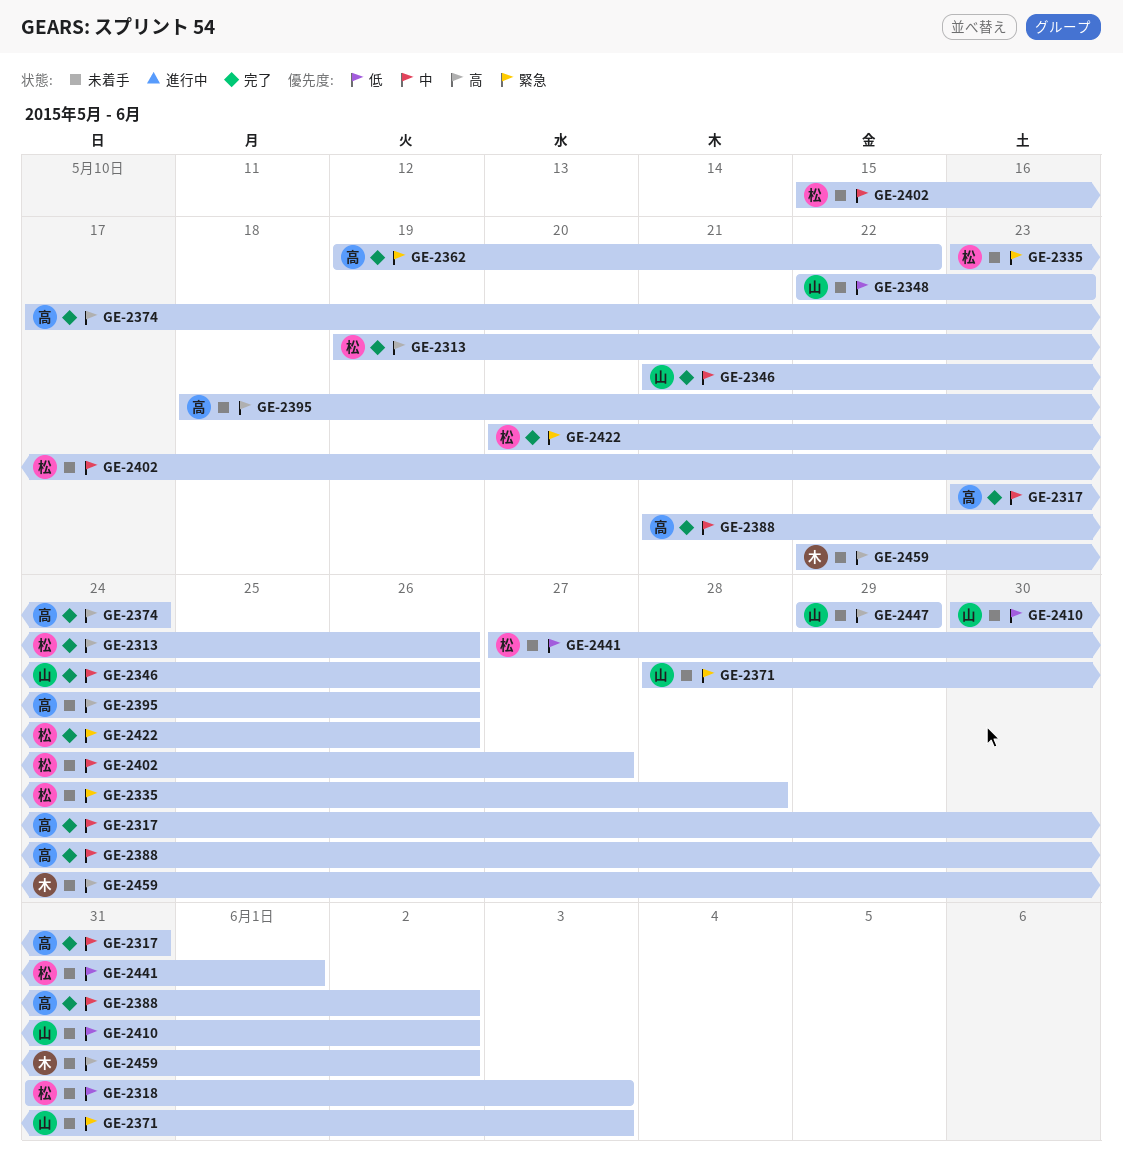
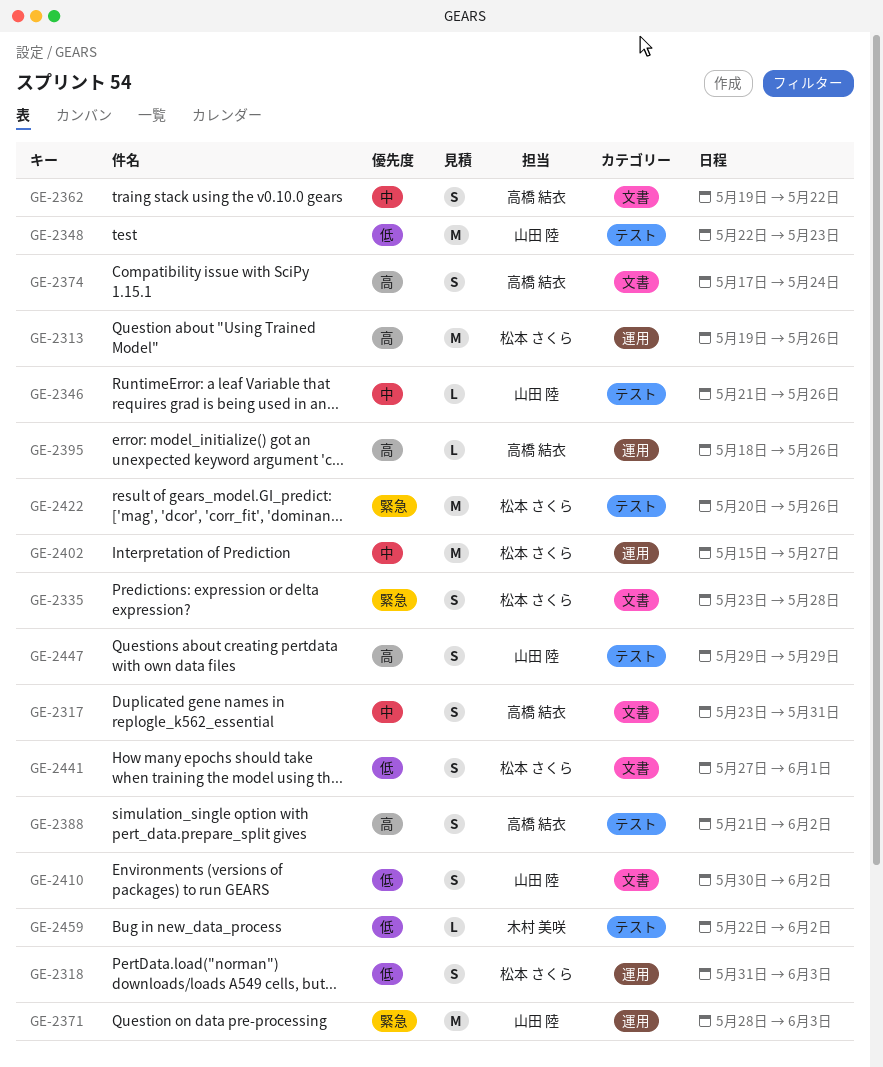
GE-2362, priority: 緊急 -> 中
GE-2388, priority: 中 -> 高
GE-2459, priority: 高 -> 低

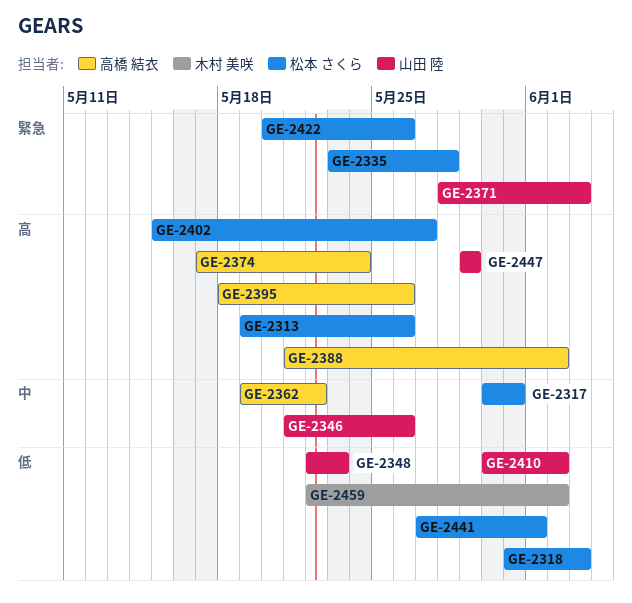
GE-2317, owner: 高橋 結衣 -> 松本 さくら
GE-2317, start: May 23 -> May 30
GE-2402, priority: 中 -> 高

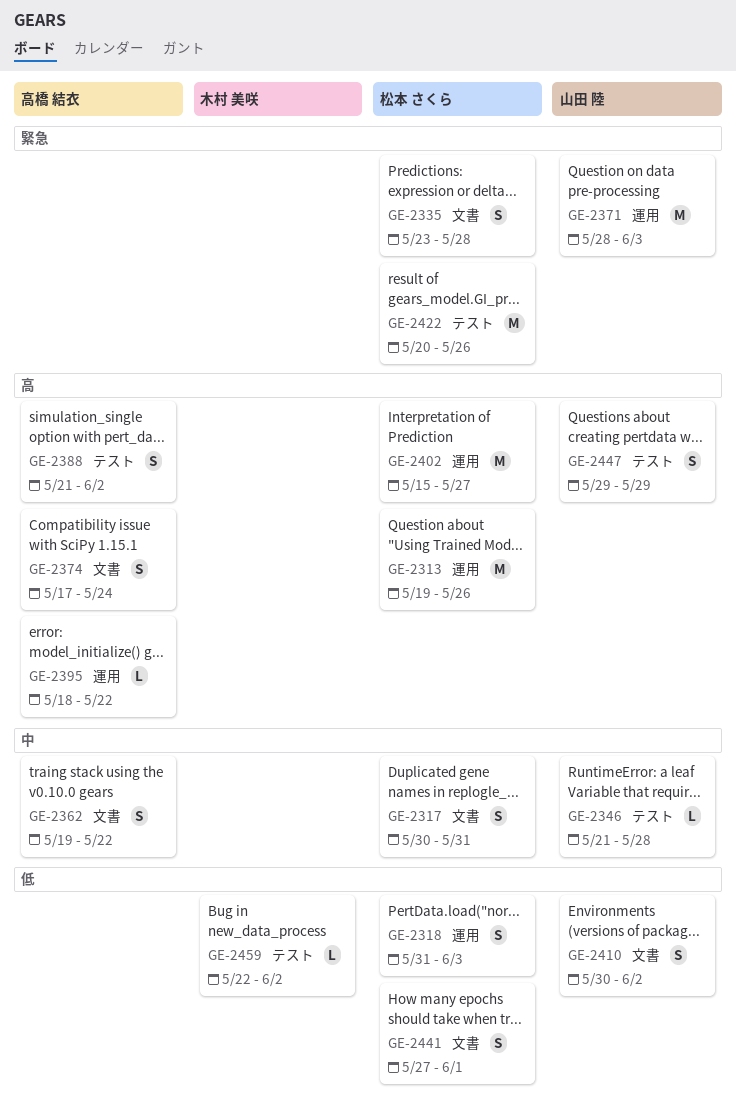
GE-2346, due: May 26 -> May 28
GE-2348: present -> none
GE-2395, due: May 26 -> May 22

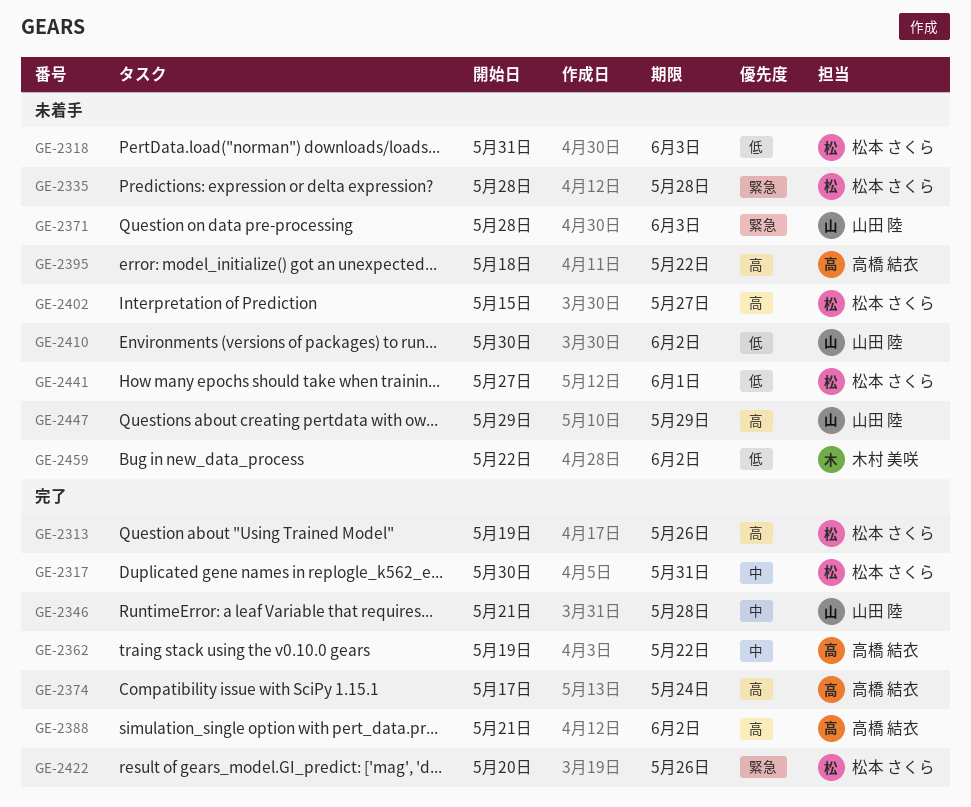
GE-2335, start: May 23 -> May 28

